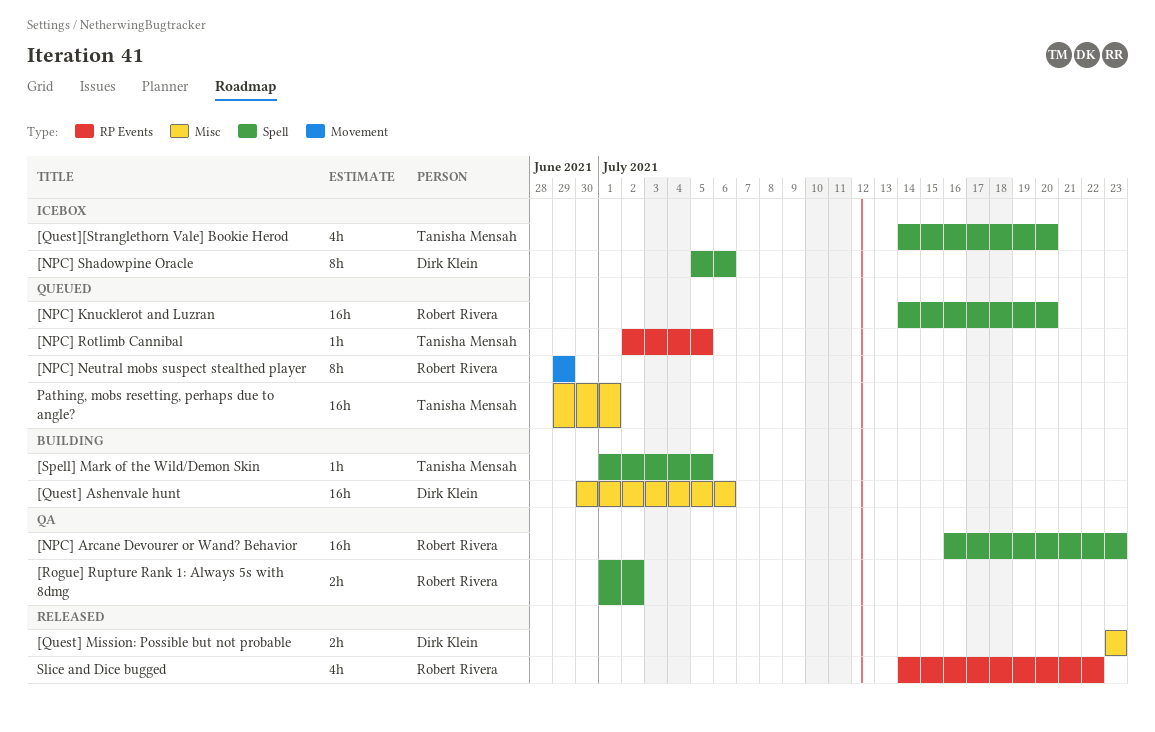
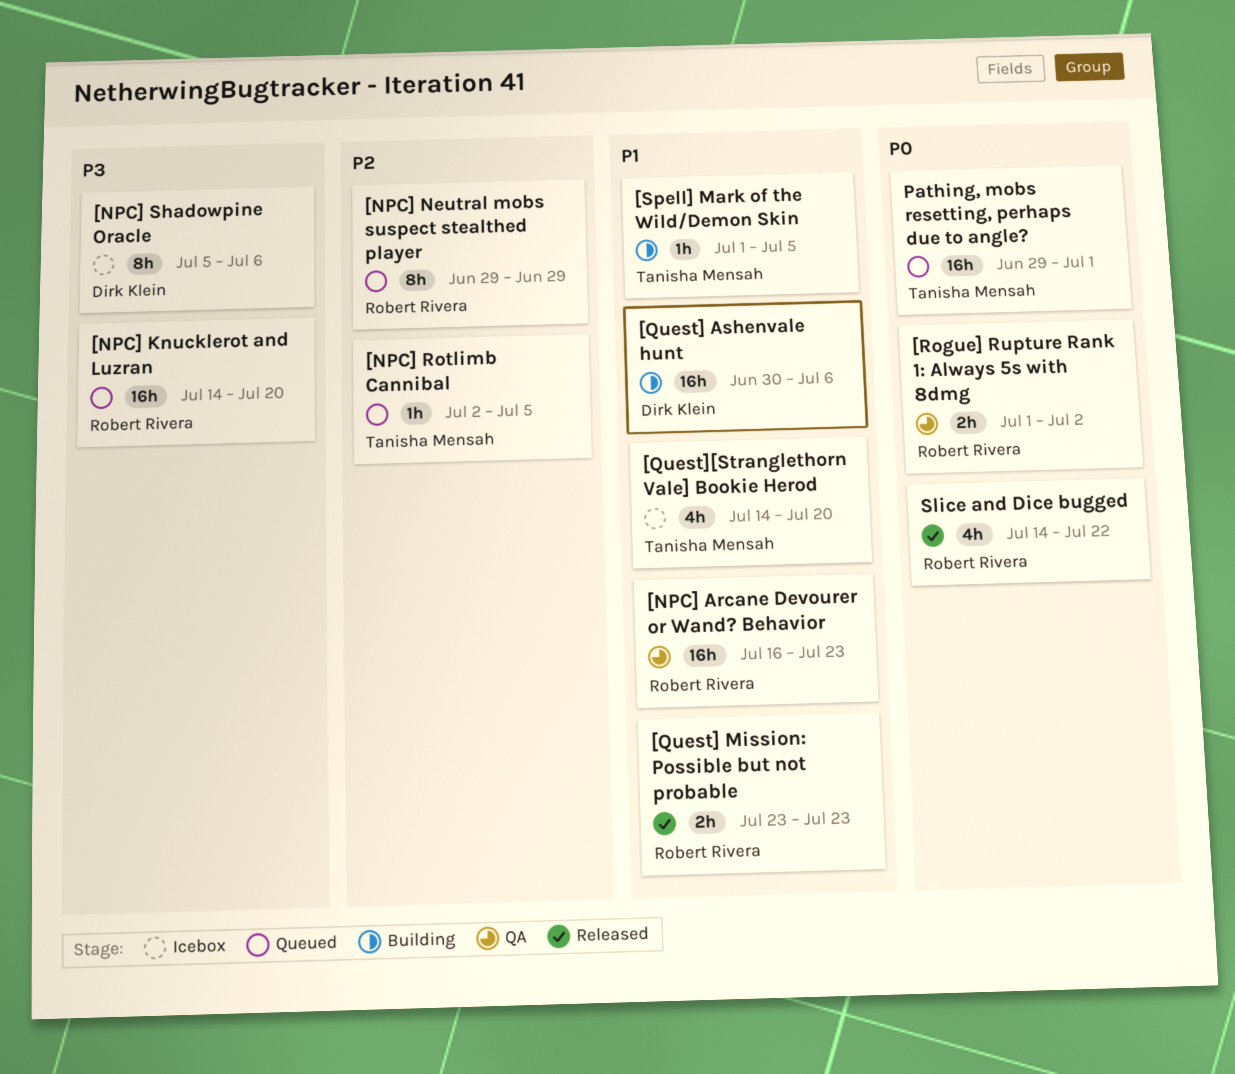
[Quest] Mission: Possible but not probable, owner: Dirk Klein -> Robert Rivera

